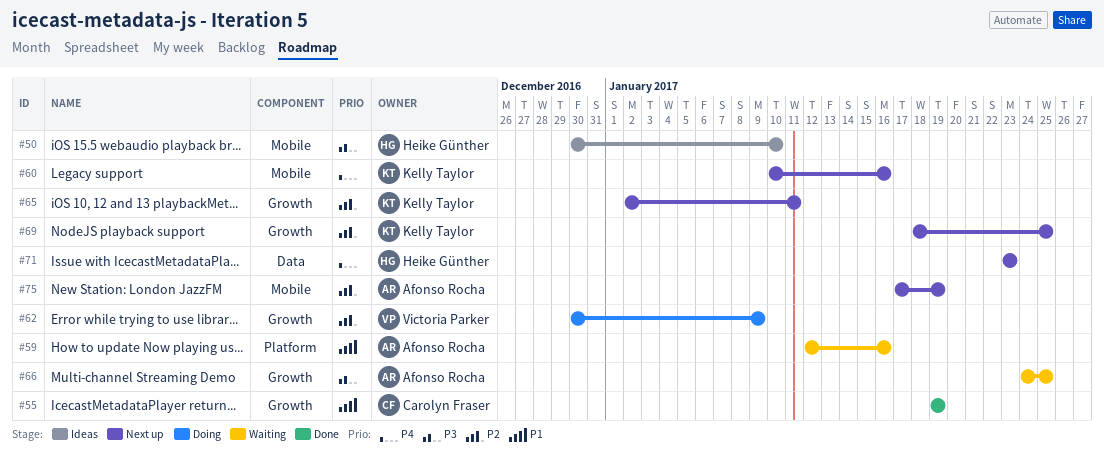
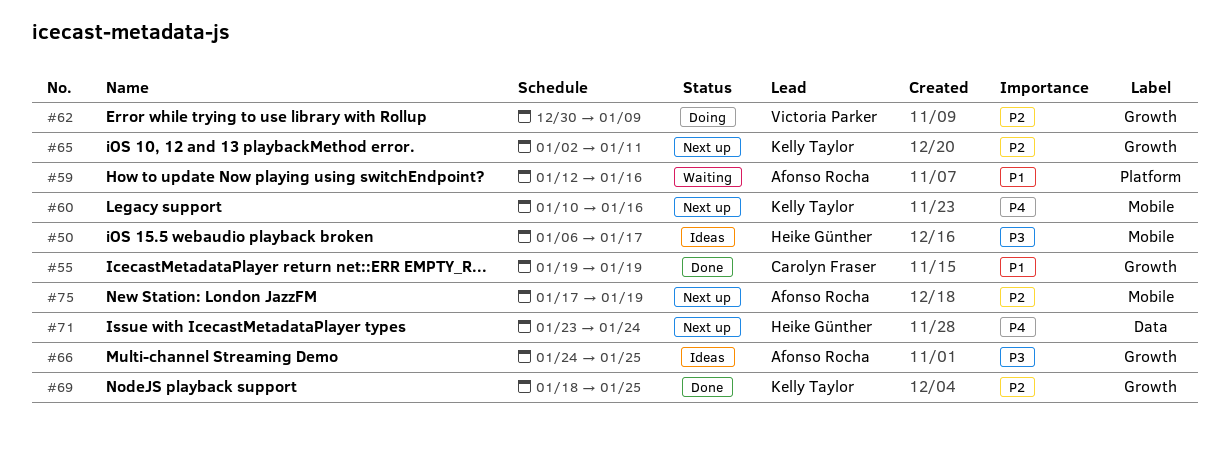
#50, start: Dec 30 -> Jan 6
#50, due: Jan 10 -> Jan 17
#66, status: Waiting -> Ideas
#69, status: Next up -> Done
#71, due: Jan 23 -> Jan 24

